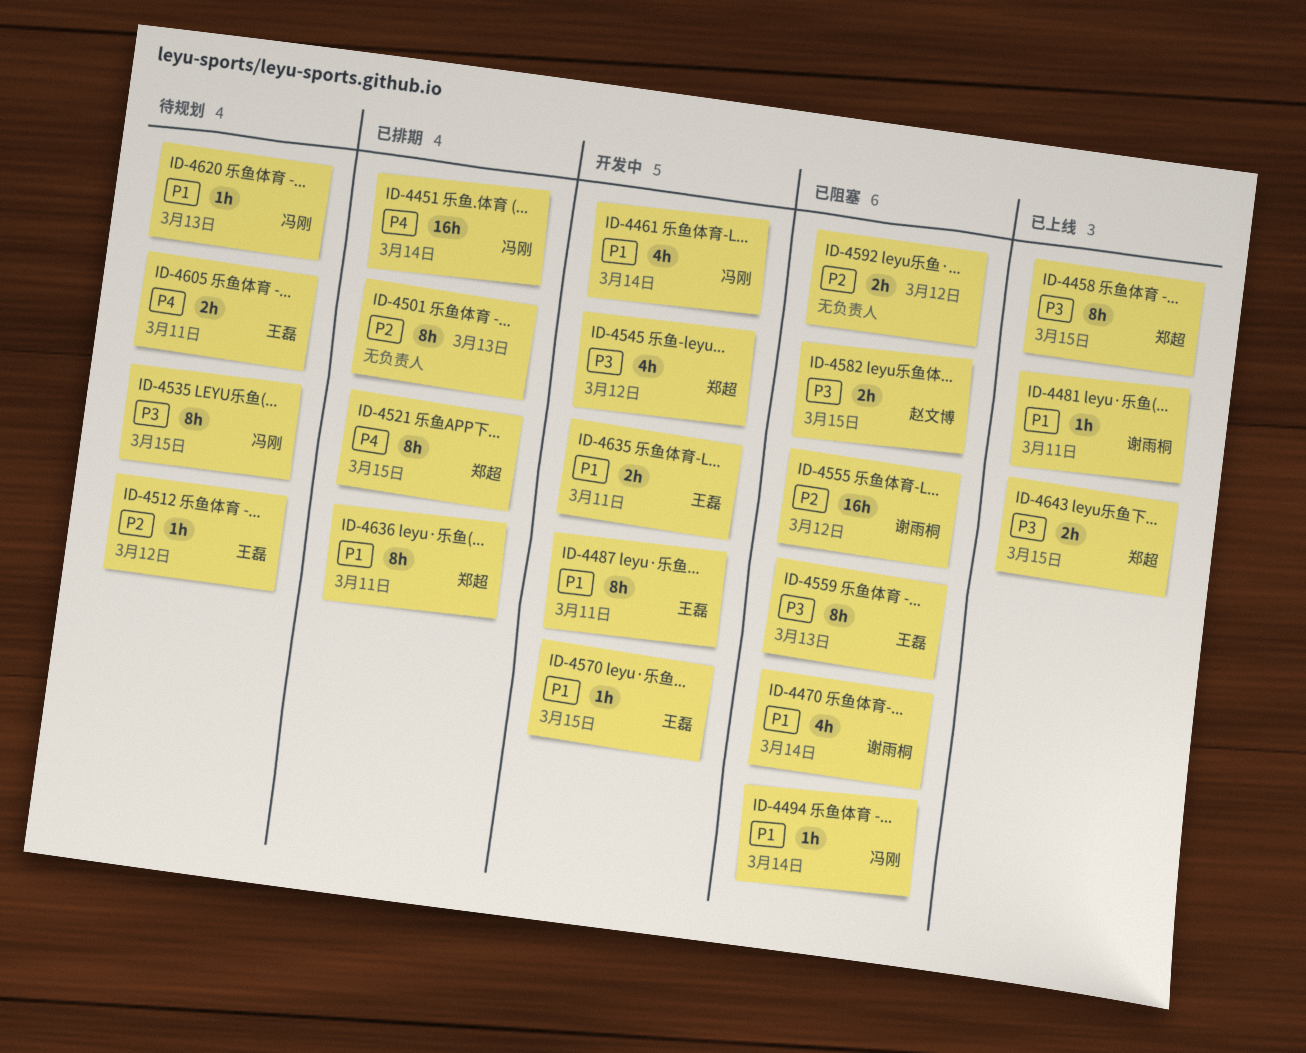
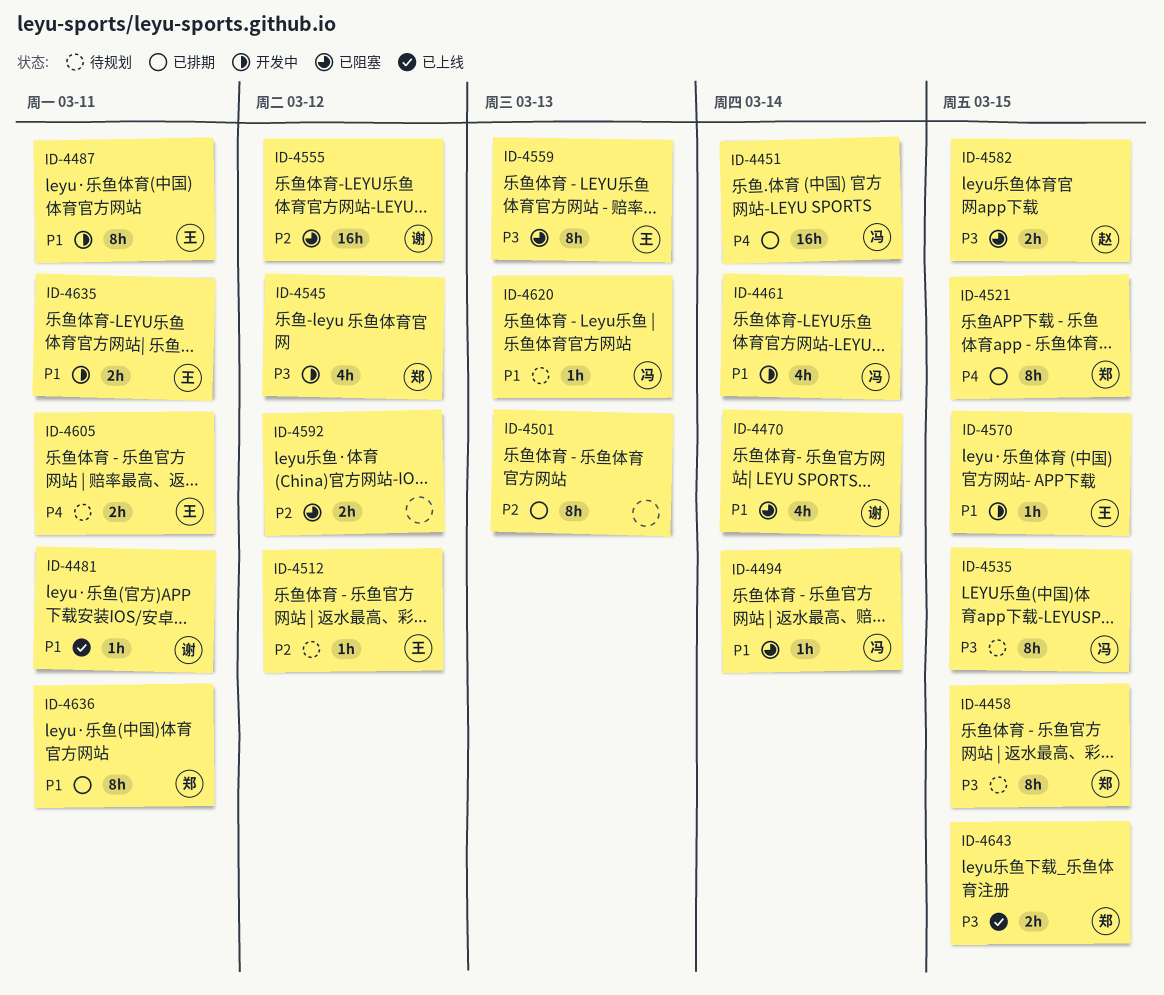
ID-4458, status: 已上线 -> 待规划

